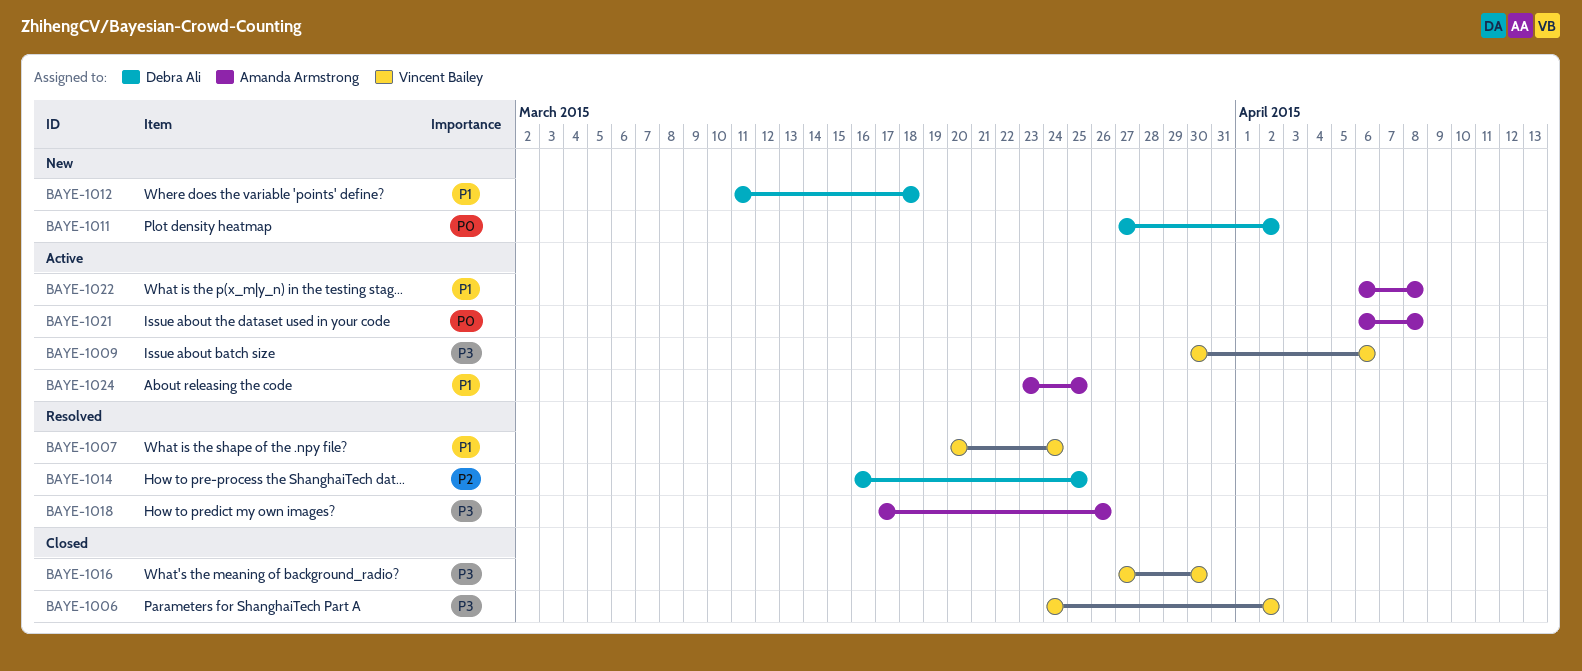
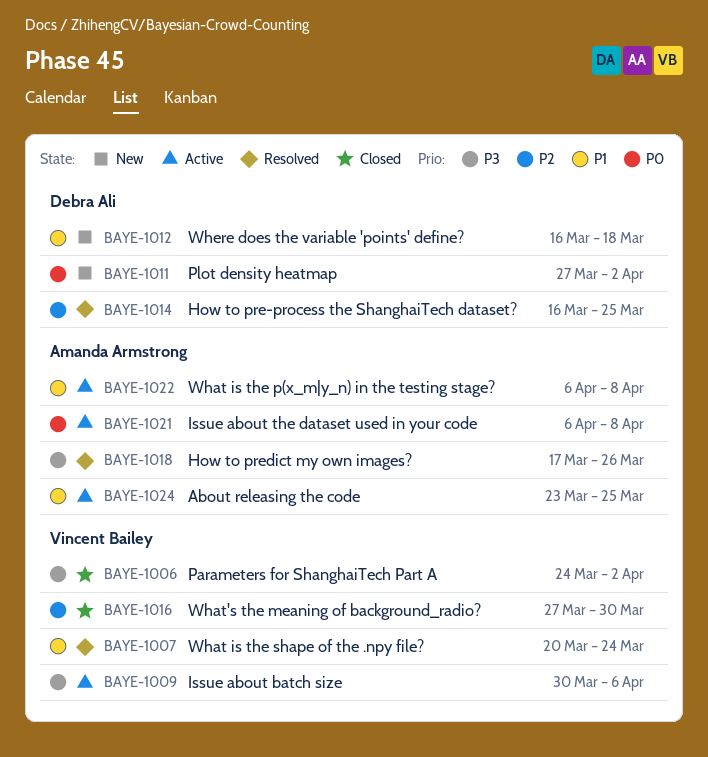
BAYE-1012, start: Mar 11 -> Mar 16
BAYE-1016, priority: P3 -> P2

